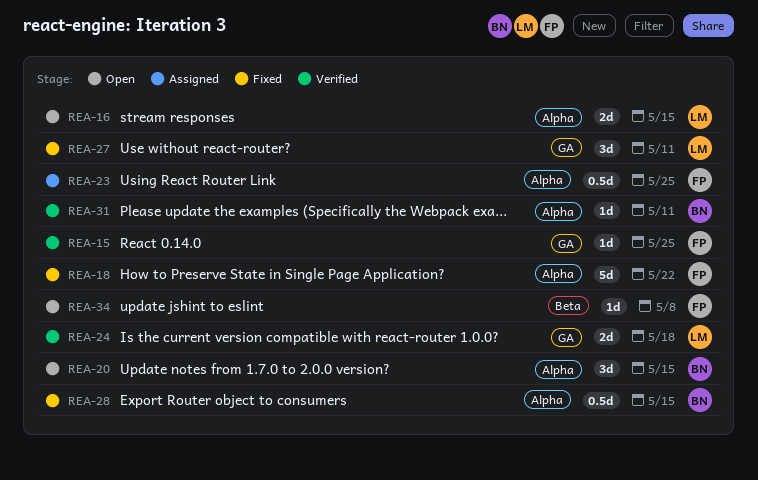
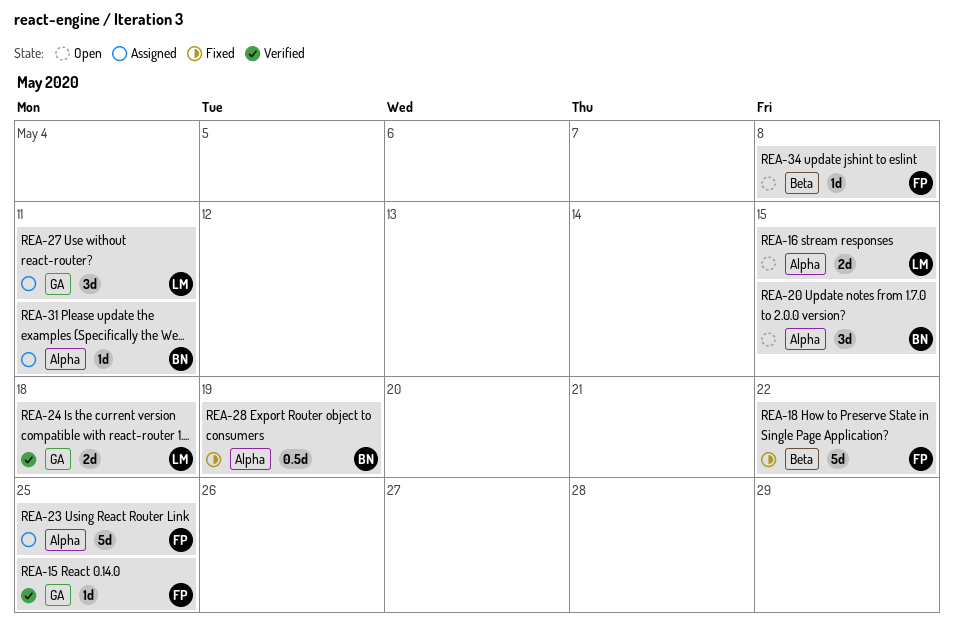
REA-18, label: Alpha -> Beta
REA-23, estimate: 0.5d -> 5d
REA-27, status: Fixed -> Assigned
REA-28, due: May 15 -> May 19
REA-31, status: Verified -> Assigned

